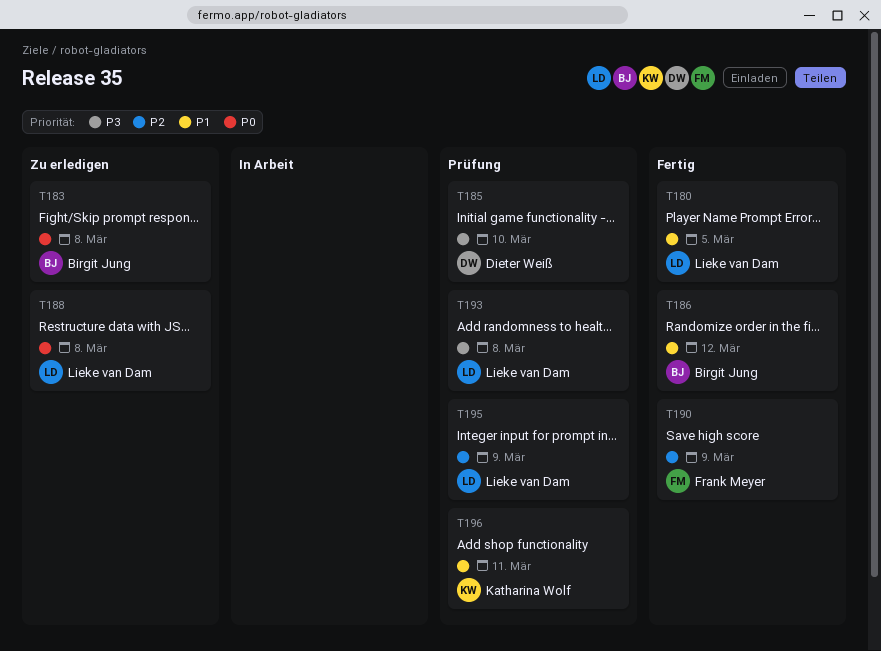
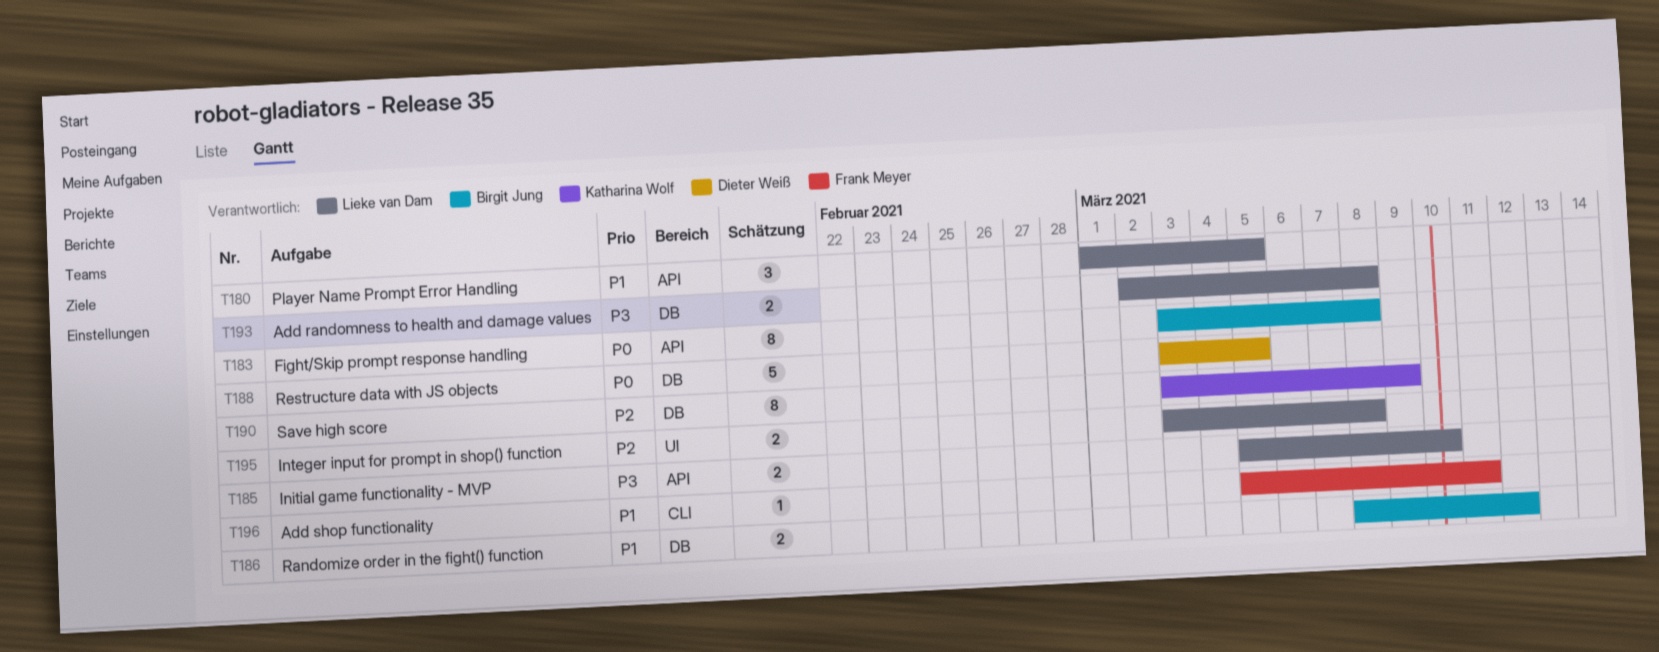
T185, owner: Dieter Weiß -> Lieke van Dam
T188, owner: Lieke van Dam -> Dieter Weiß
T188, due: Mar 8 -> Mar 5
T190, owner: Frank Meyer -> Katharina Wolf
T195, due: Mar 9 -> Mar 8
T196, owner: Katharina Wolf -> Frank Meyer

